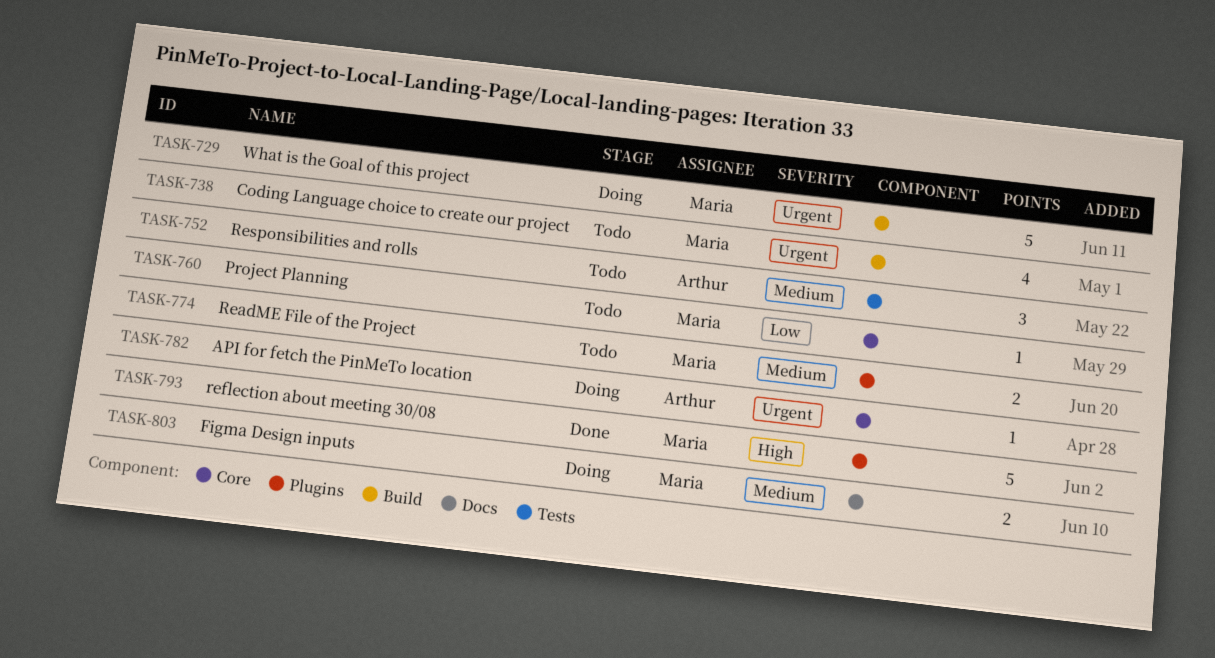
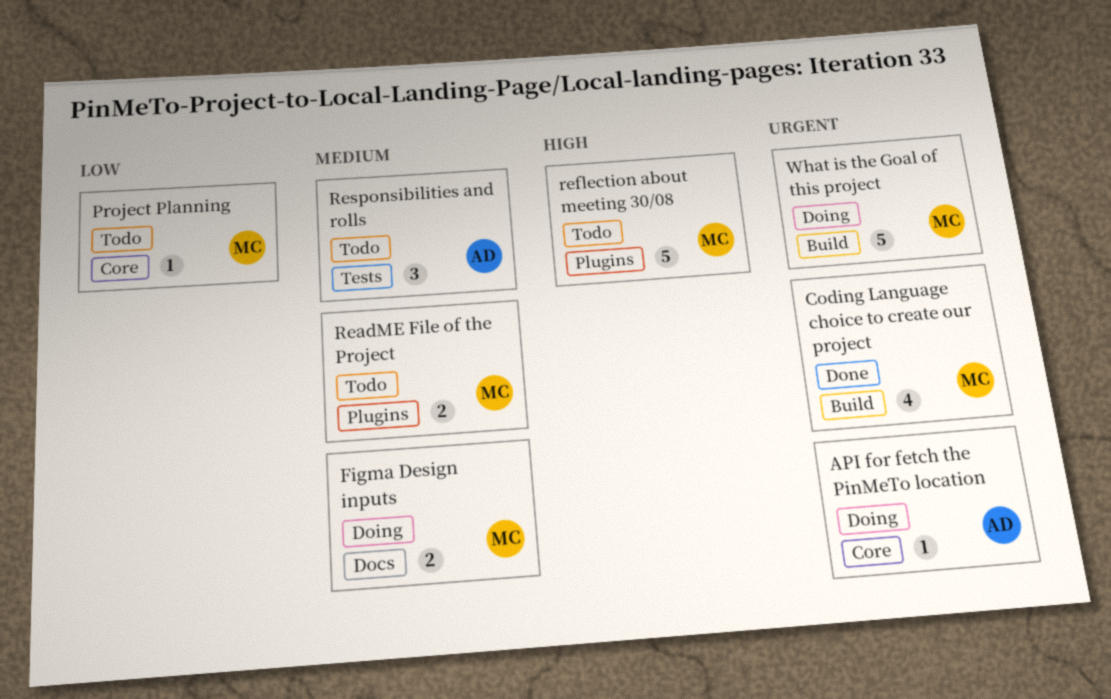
Coding Language choice to create our project, status: Todo -> Done
reflection about meeting 30/08, status: Done -> Todo

